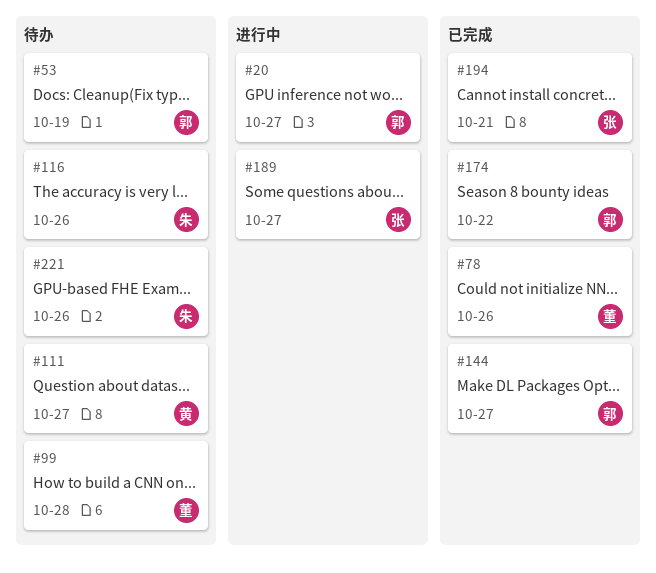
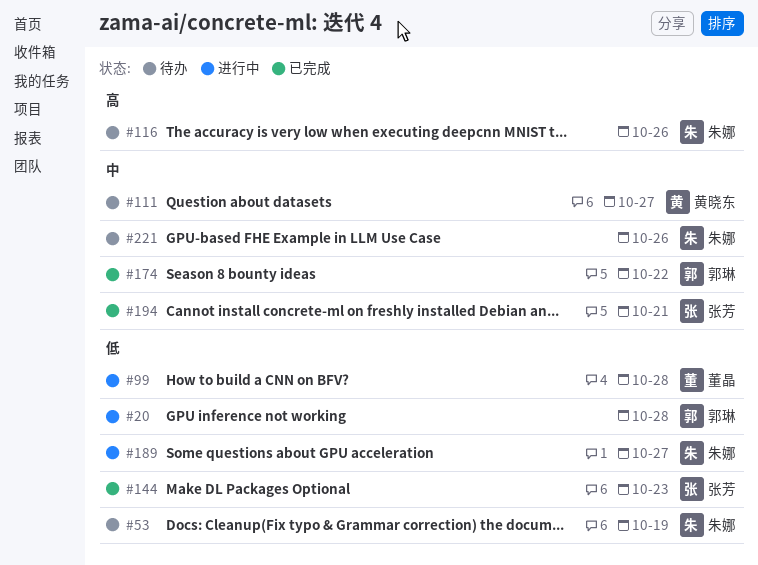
#20, due: Oct 27 -> Oct 28
#53, owner: 郭琳 -> 朱娜
#78: present -> none
#99, status: 待办 -> 进行中
#144, owner: 郭琳 -> 张芳
#144, due: Oct 27 -> Oct 23
#189, owner: 张芳 -> 朱娜

